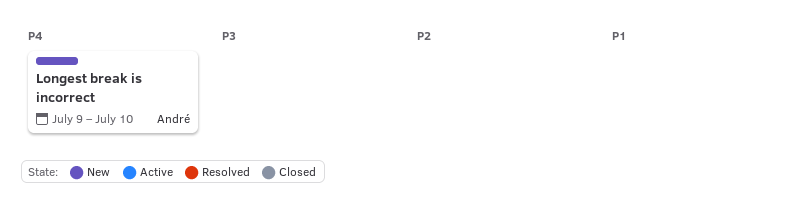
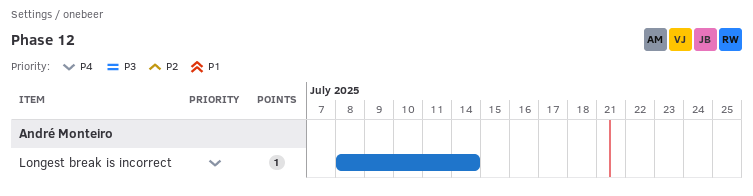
Longest break is incorrect, start: Jul 9 -> Jul 8
Longest break is incorrect, due: Jul 10 -> Jul 14

